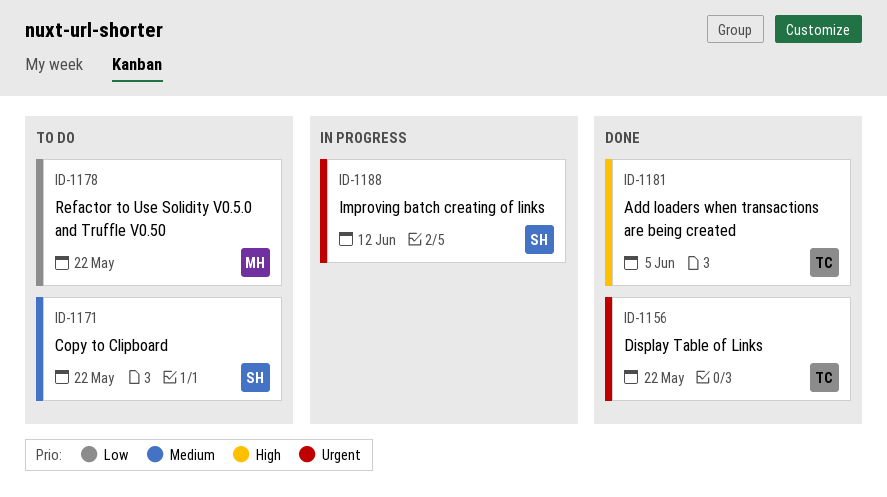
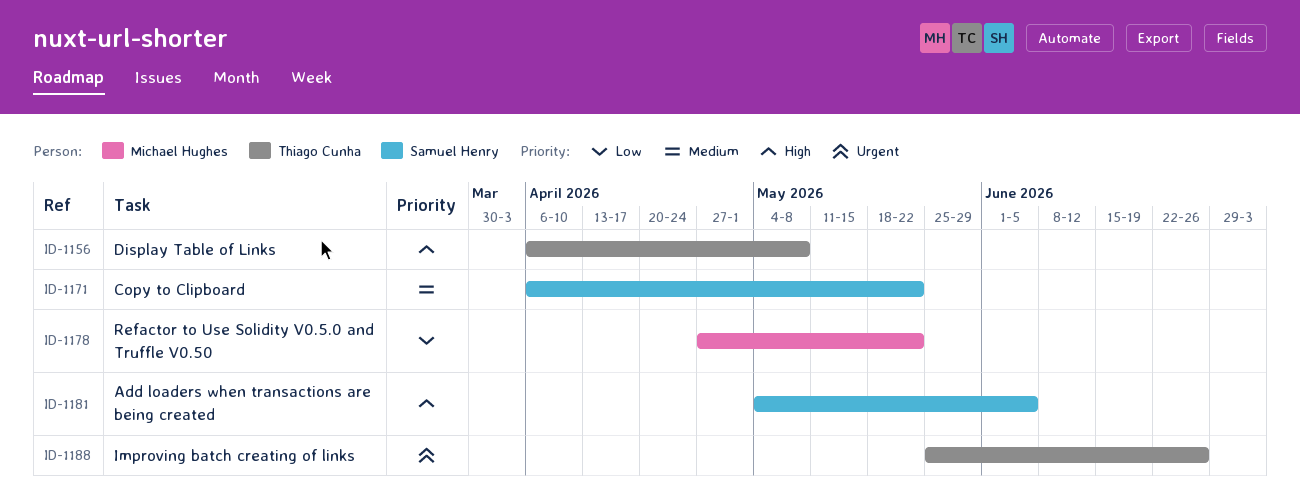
ID-1156, priority: Urgent -> High
ID-1156, due: May 22 -> May 8
ID-1181, owner: Thiago Cunha -> Samuel Henry
ID-1188, owner: Samuel Henry -> Thiago Cunha
ID-1188, due: Jun 12 -> Jun 26

